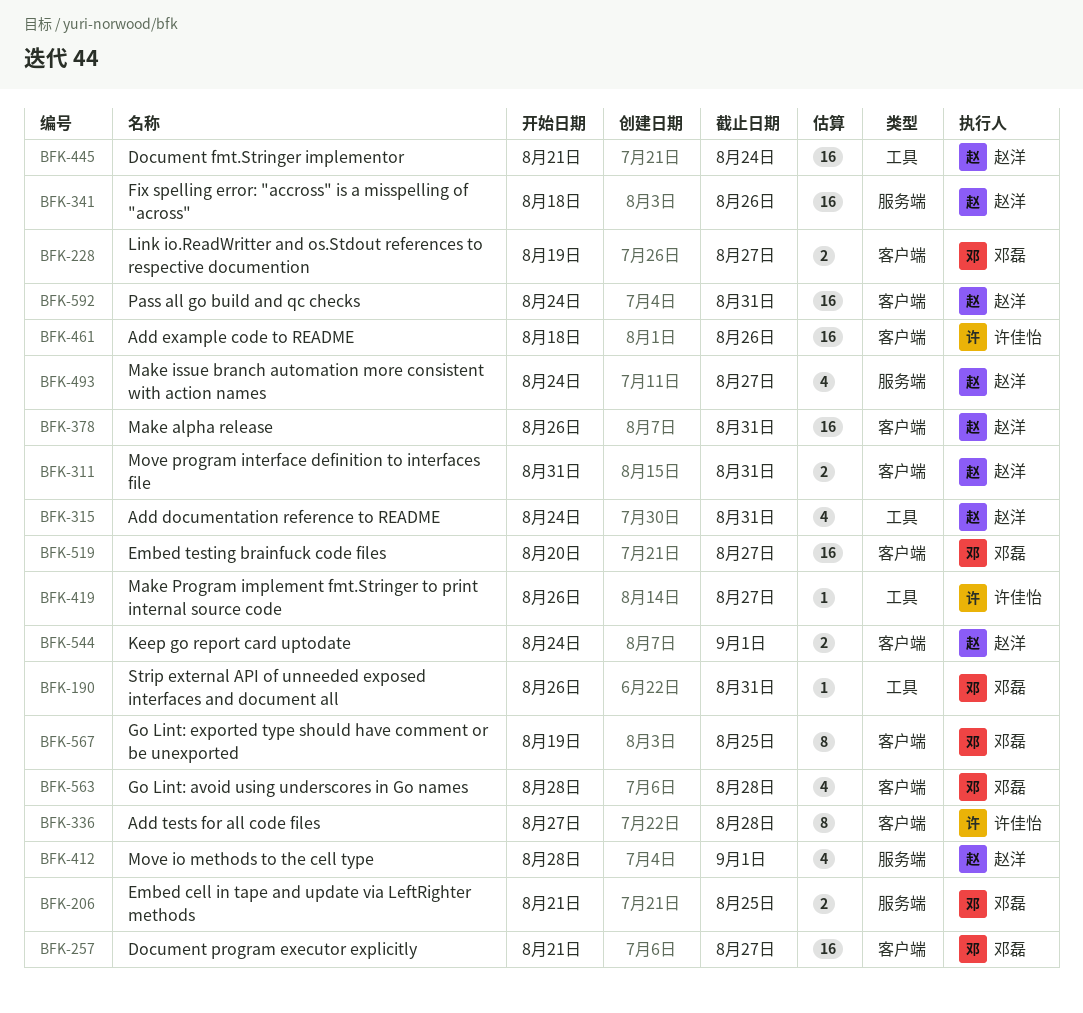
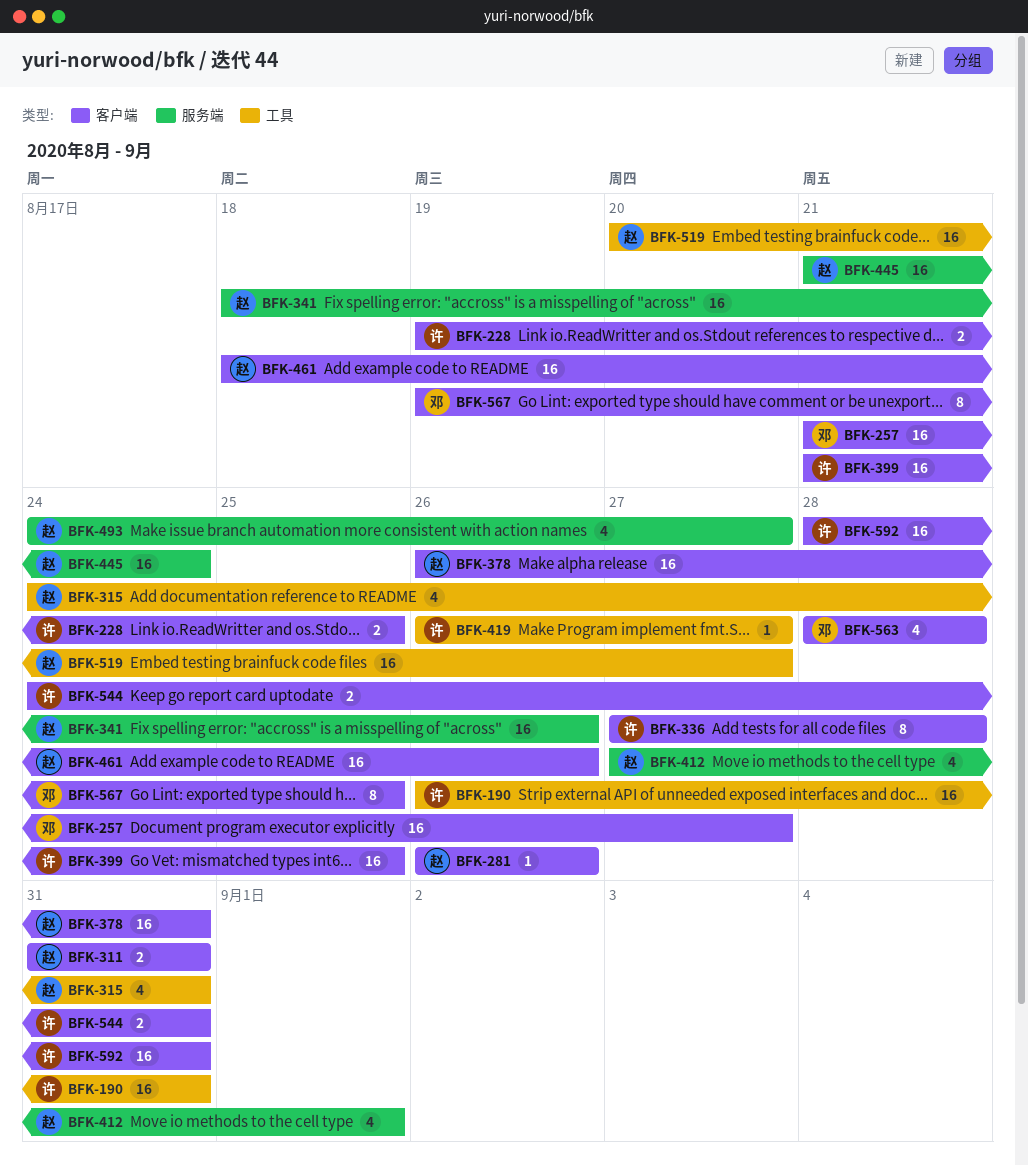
BFK-190, owner: 邓磊 -> 许佳怡
BFK-190, estimate: 1 -> 16
BFK-206: present -> none
BFK-228, owner: 邓磊 -> 许佳怡
BFK-228, due: Aug 27 -> Aug 25
BFK-281: none -> present
BFK-399: none -> present
BFK-412, start: Aug 28 -> Aug 27
BFK-445, label: 工具 -> 服务端
BFK-461, owner: 许佳怡 -> 赵洋
BFK-519, owner: 邓磊 -> 赵洋
BFK-519, label: 客户端 -> 工具
BFK-544, owner: 赵洋 -> 许佳怡
BFK-544, due: Sep 1 -> Aug 31
BFK-592, owner: 赵洋 -> 许佳怡
BFK-592, start: Aug 24 -> Aug 28

